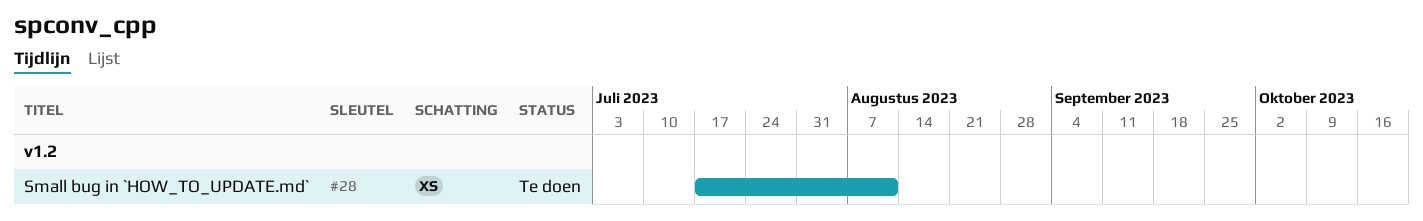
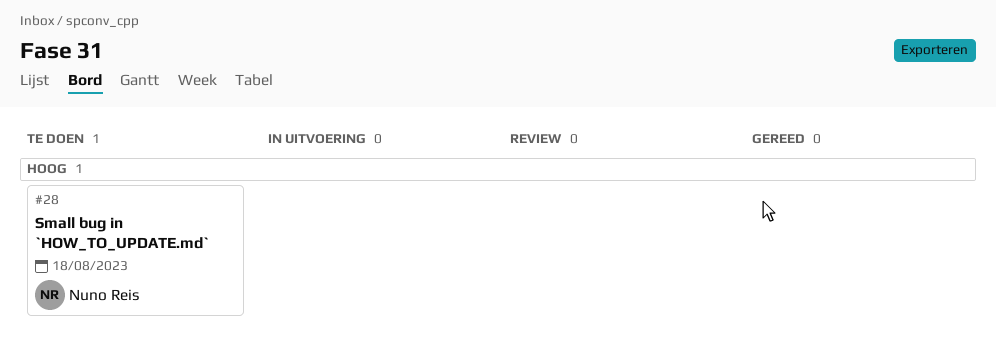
#28, due: Aug 11 -> Aug 18

